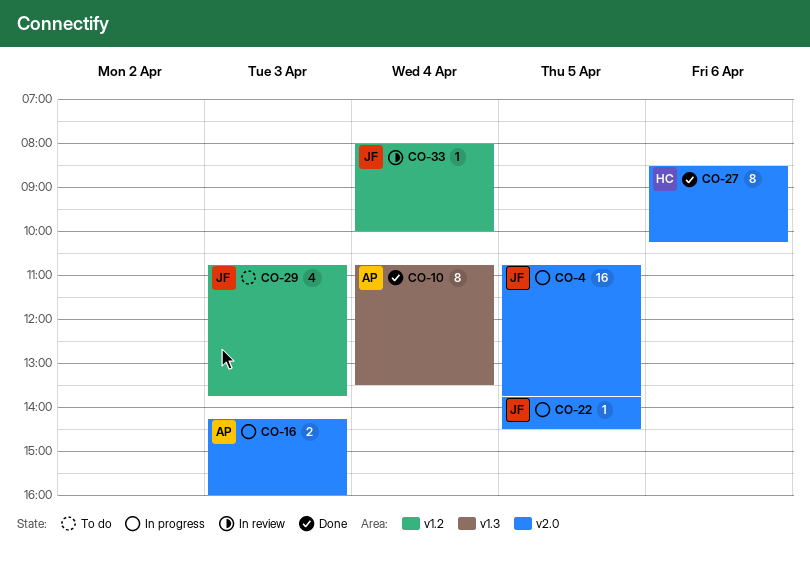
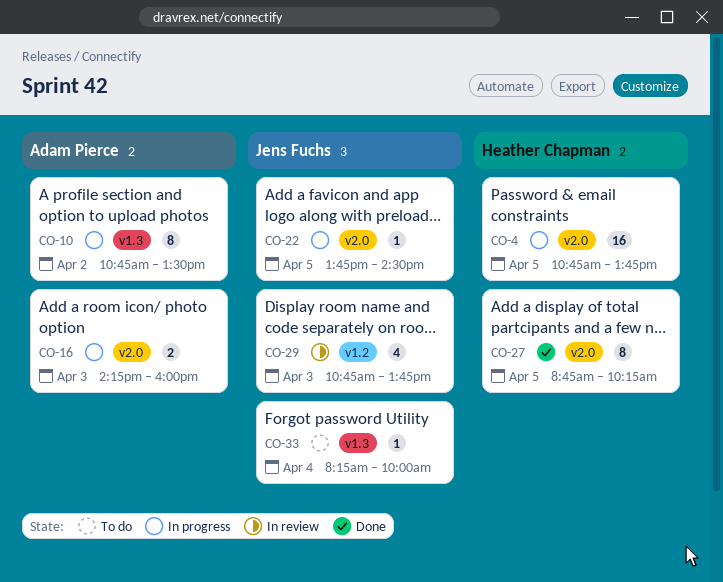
CO-4, owner: Jens Fuchs -> Heather Chapman
CO-10, status: Done -> In progress
CO-10, day: Apr 4 -> Apr 2
CO-27, day: Apr 6 -> Apr 5
CO-27, begins: 08:30 -> 08:45
CO-29, status: To do -> In review
CO-33, status: In review -> To do
CO-33, label: v1.2 -> v1.3
CO-33, begins: 08:00 -> 08:15

